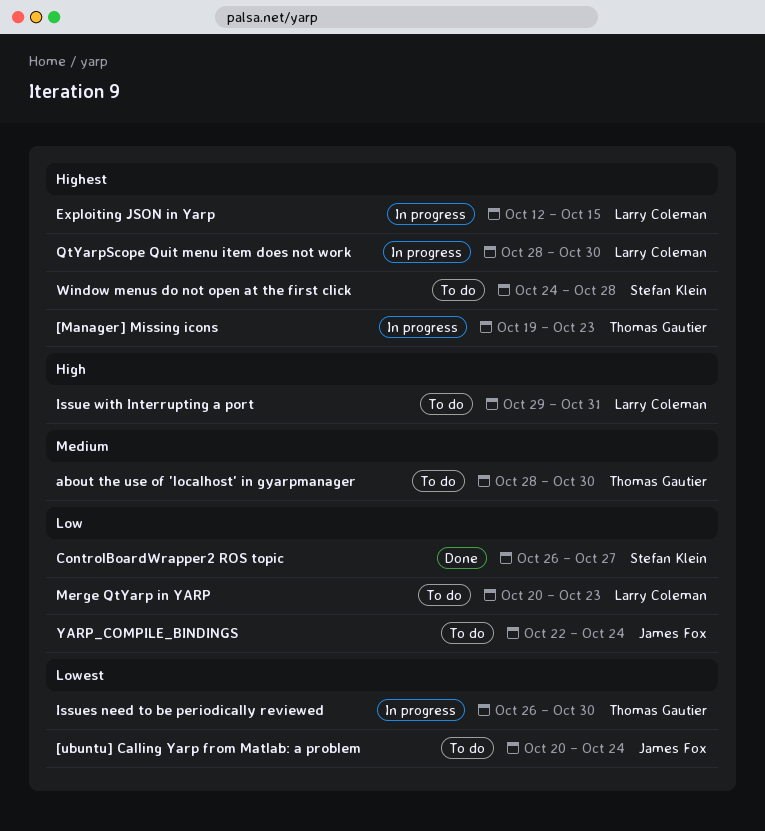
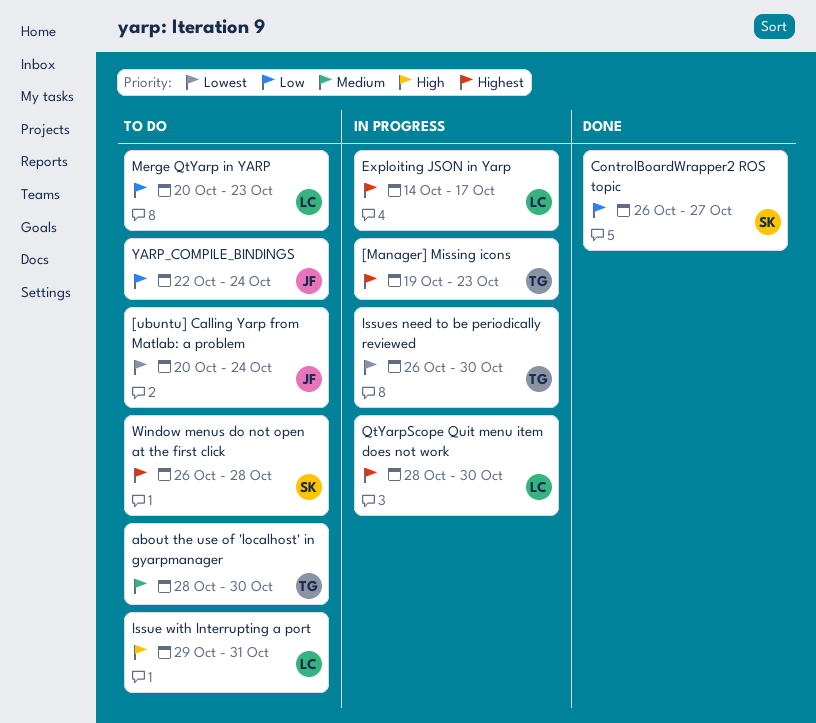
Exploiting JSON in Yarp, start: Oct 12 -> Oct 14
Exploiting JSON in Yarp, due: Oct 15 -> Oct 17
Window menus do not open at the first click, start: Oct 24 -> Oct 26

